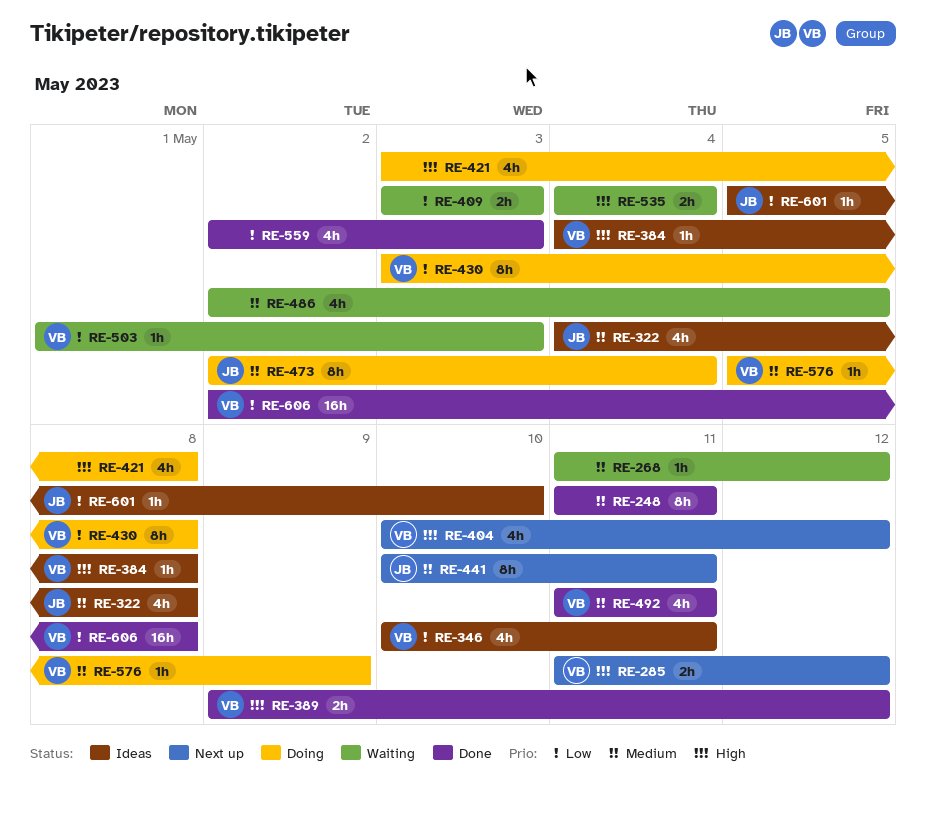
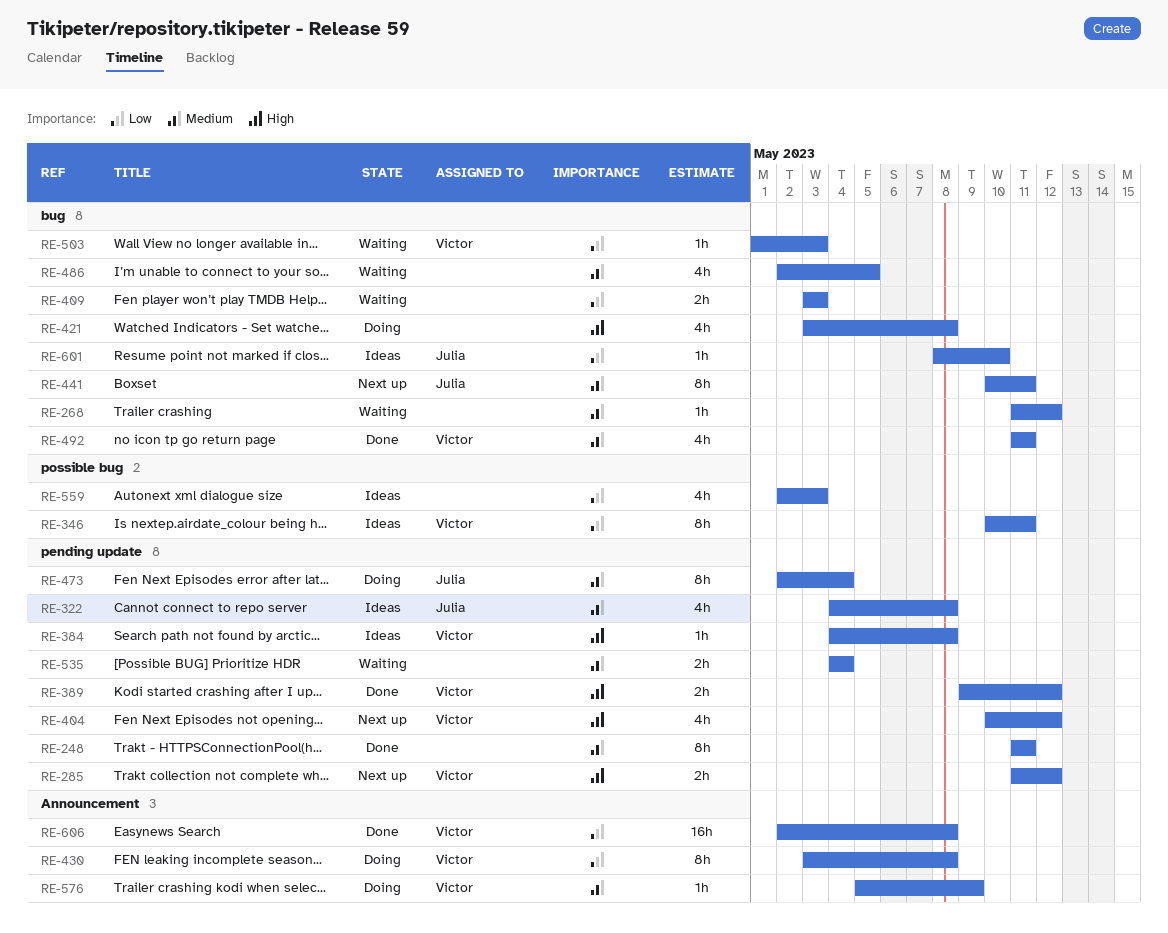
RE-346, estimate: 4h -> 8h
RE-535, priority: High -> Medium
RE-559, status: Done -> Ideas
RE-601, start: May 5 -> May 8

